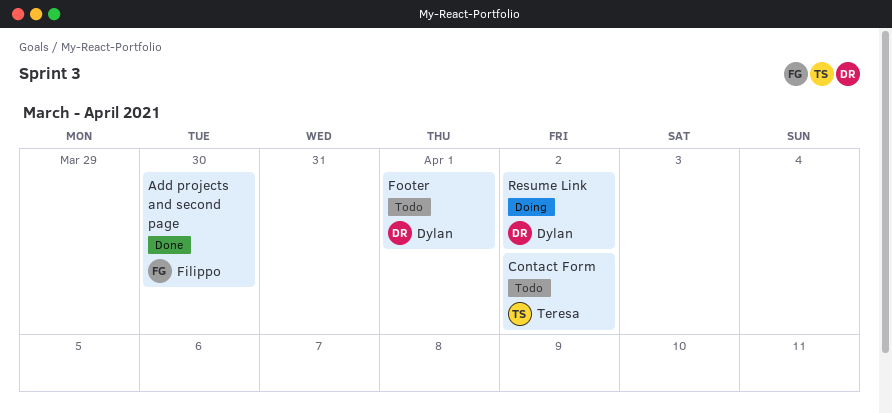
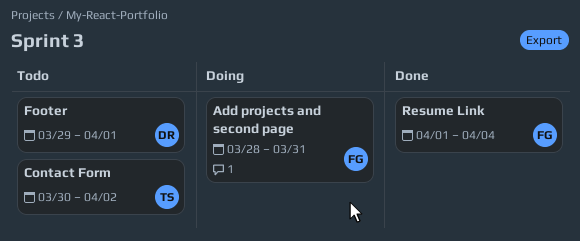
Add projects and second page, status: Done -> Doing
Add projects and second page, due: Mar 30 -> Mar 31
Resume Link, status: Doing -> Done
Resume Link, owner: Dylan -> Filippo
Resume Link, due: Apr 2 -> Apr 4

